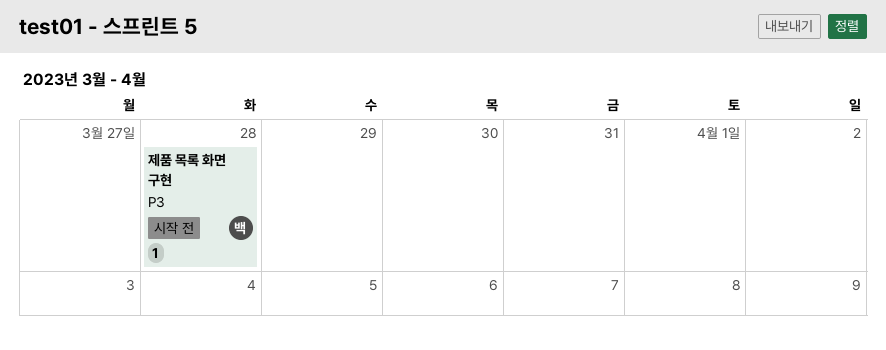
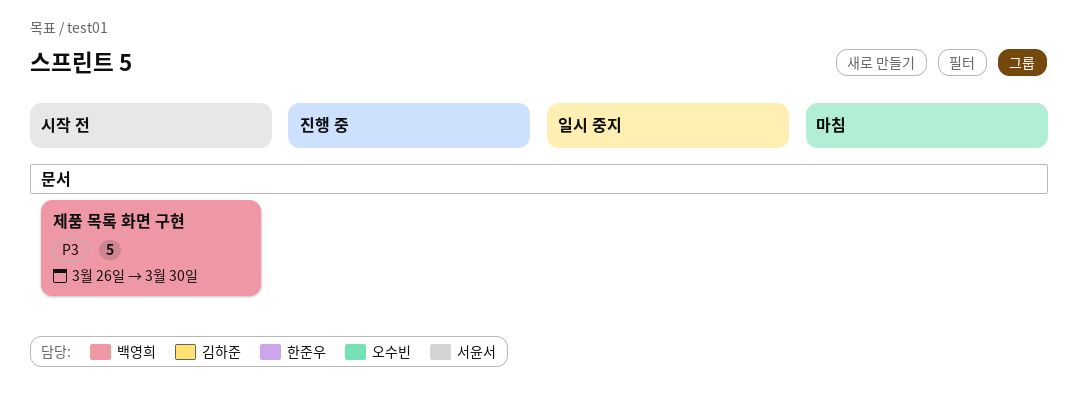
제품 목록 화면 구현, estimate: 1 -> 5
제품 목록 화면 구현, due: Mar 28 -> Mar 30

